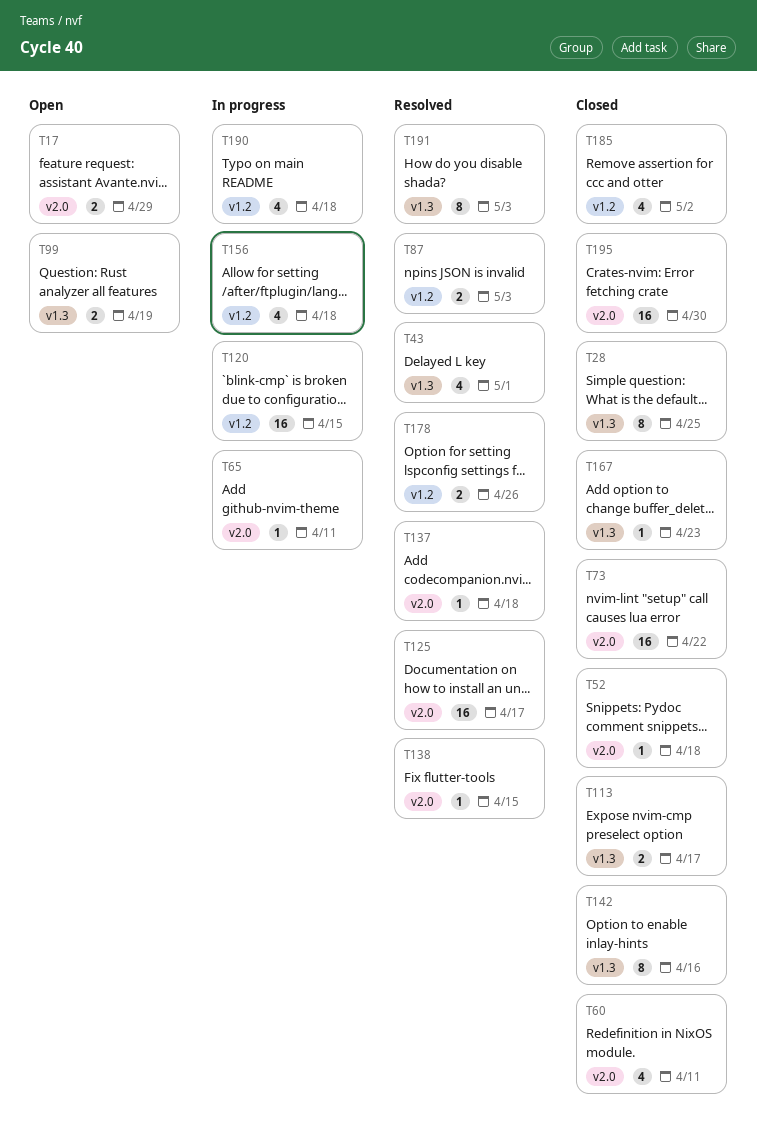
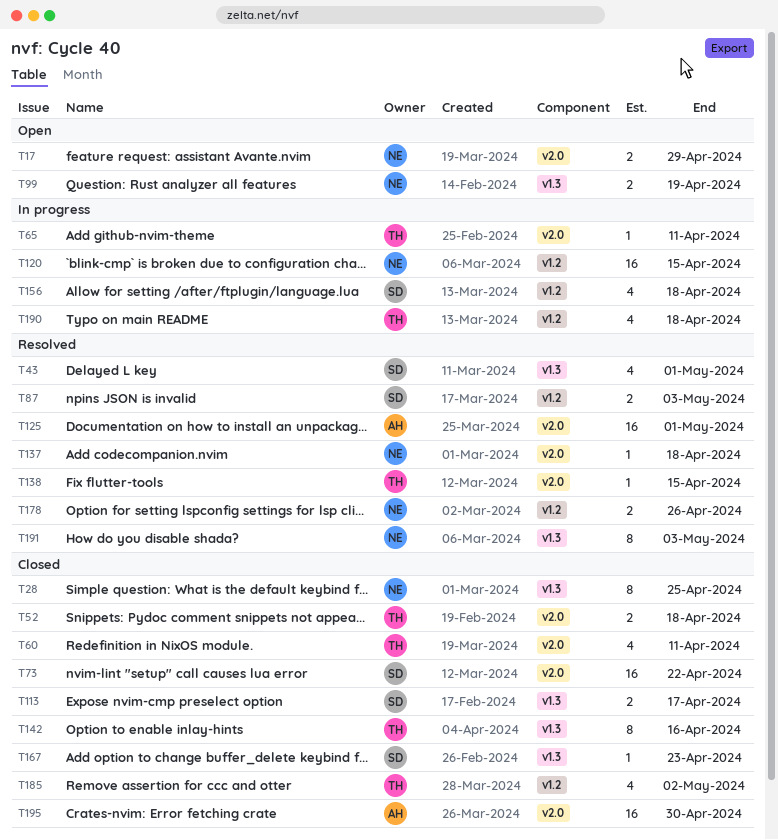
T52, estimate: 1 -> 2
T125, due: Apr 17 -> May 1

